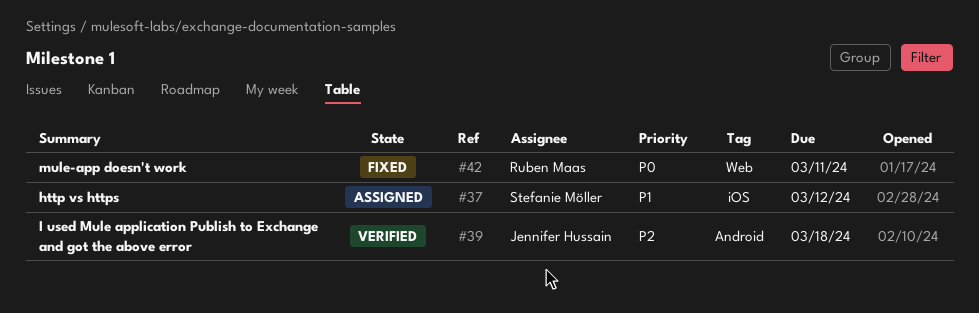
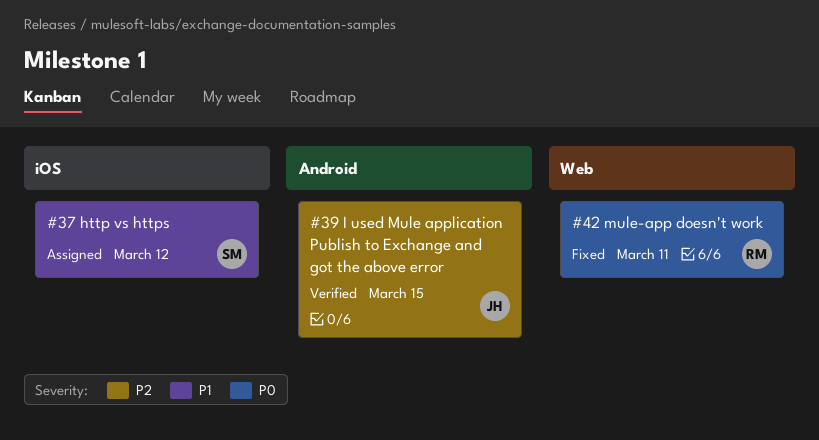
#39, due: Mar 18 -> Mar 15

